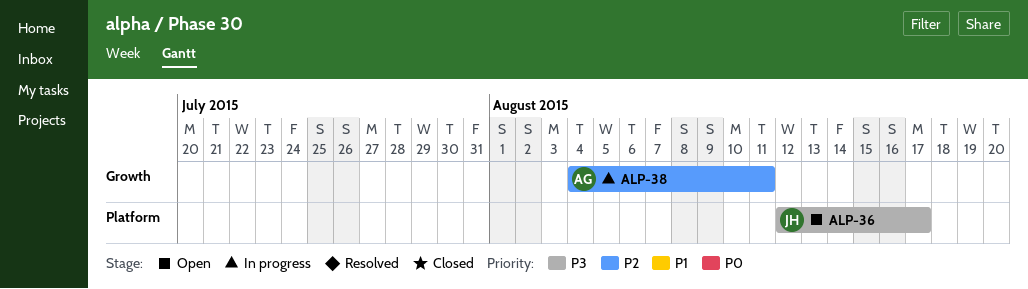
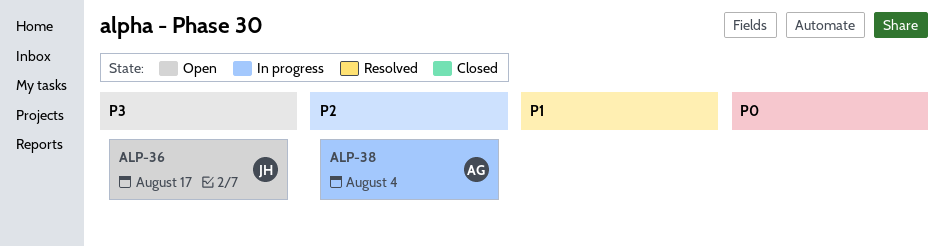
ALP-38, due: Aug 11 -> Aug 4

